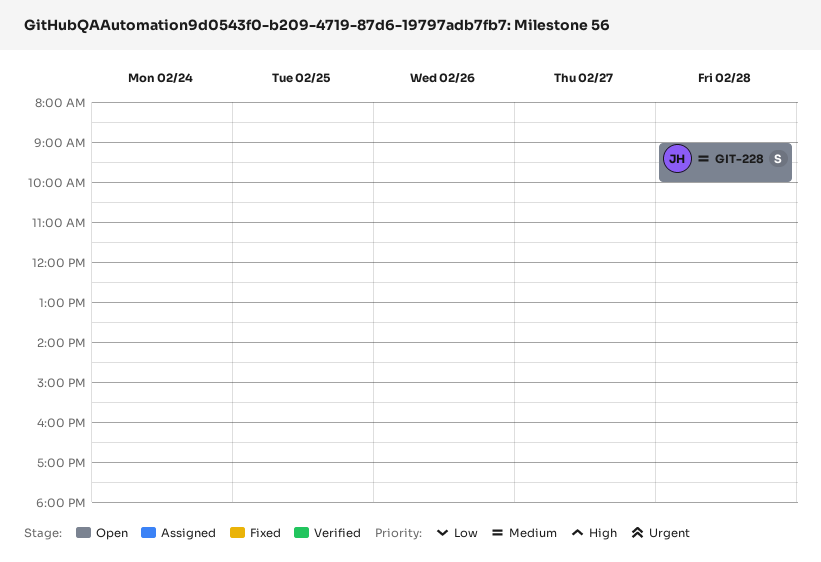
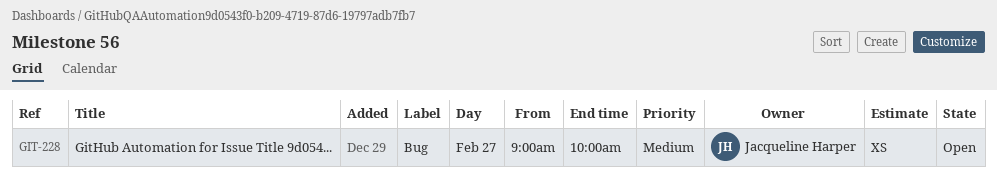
GIT-228, estimate: S -> XS
GIT-228, day: Feb 28 -> Feb 27

